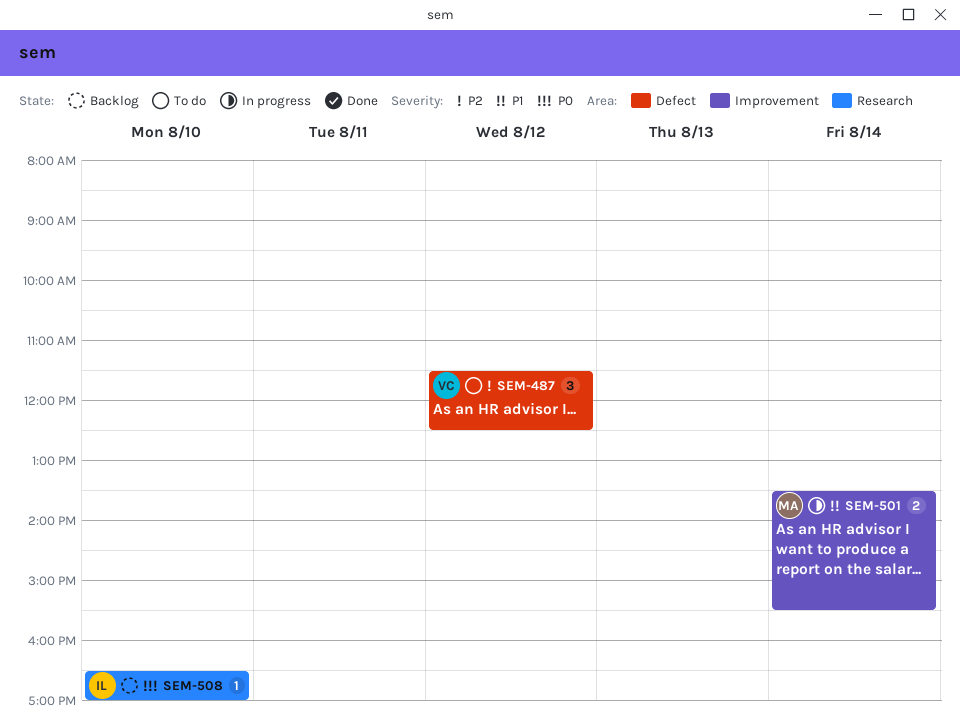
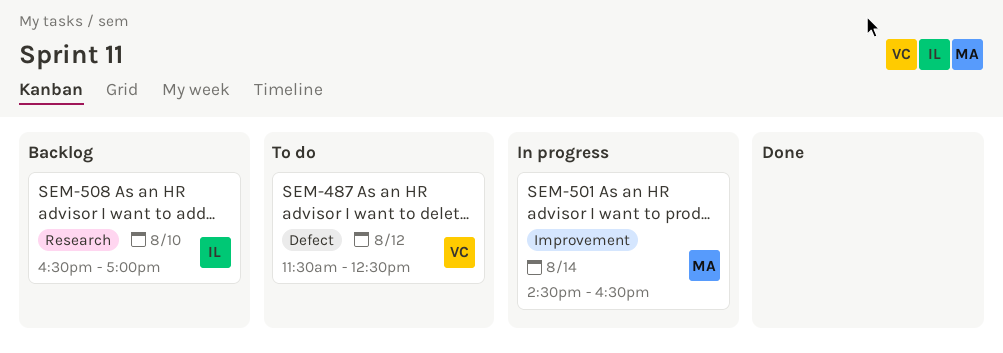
SEM-501, begins: 13:30 -> 14:30
SEM-501, ends: 15:30 -> 16:30

